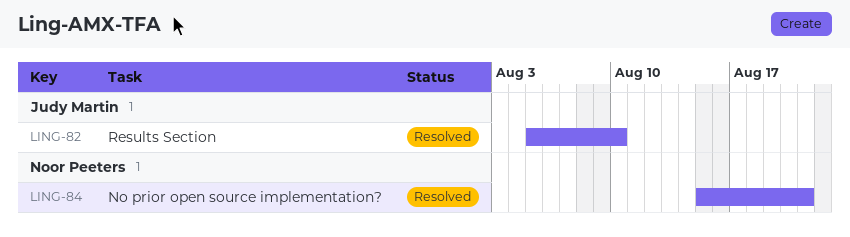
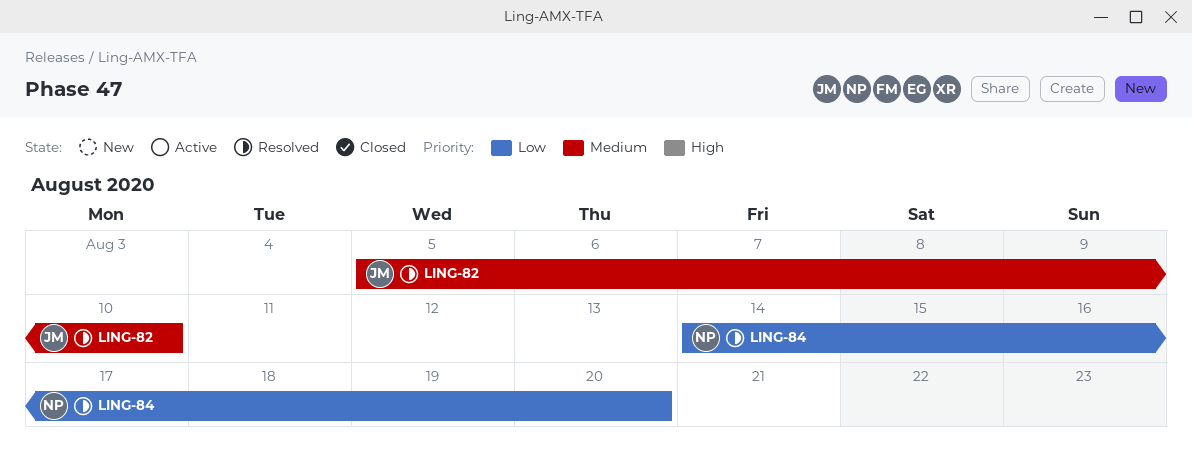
LING-84, start: Aug 15 -> Aug 14
LING-84, due: Aug 21 -> Aug 20

